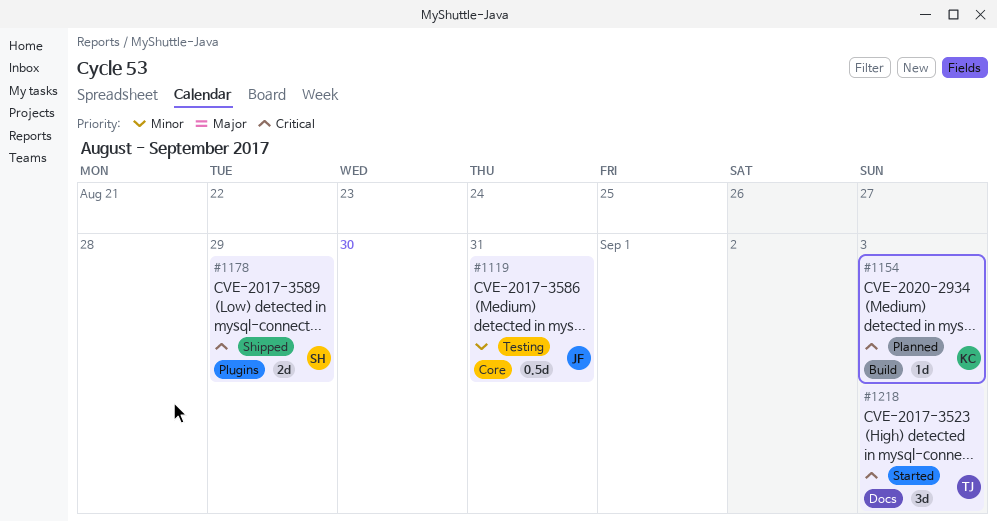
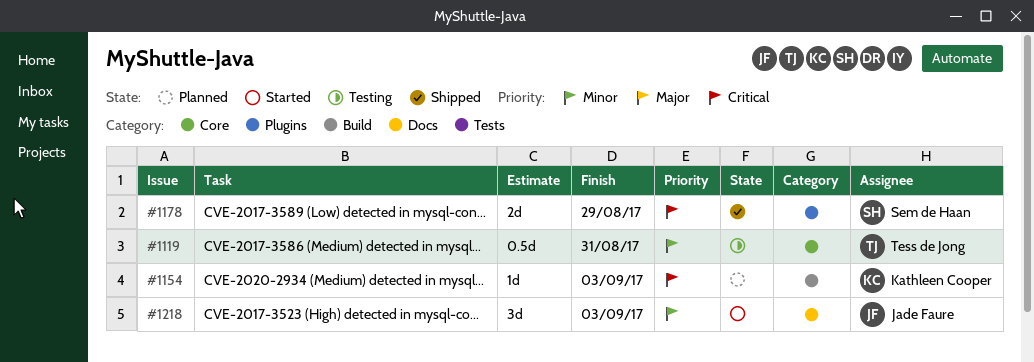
#1119, owner: Jade Faure -> Tess de Jong
#1218, owner: Tess de Jong -> Jade Faure
#1218, priority: Critical -> Minor

